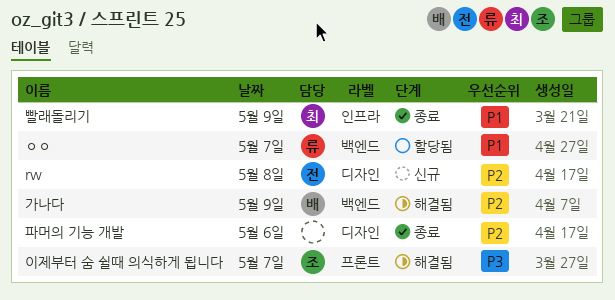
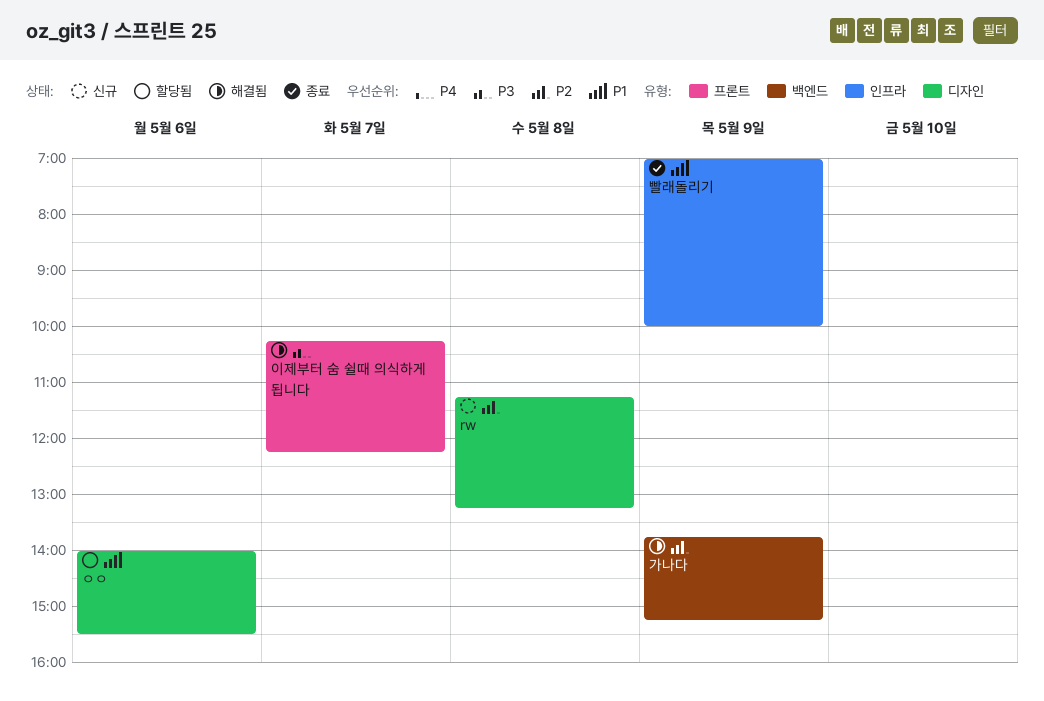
ㅇㅇ, label: 백엔드 -> 디자인
ㅇㅇ, day: May 7 -> May 6
파머의 기능 개발: present -> none

